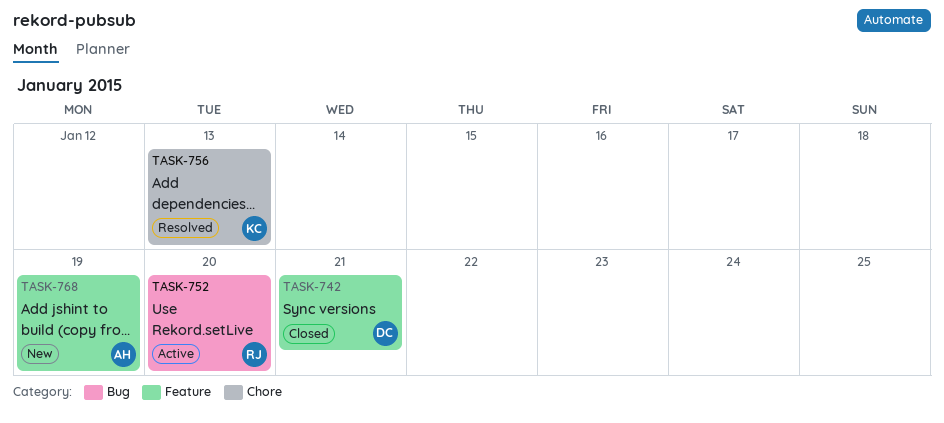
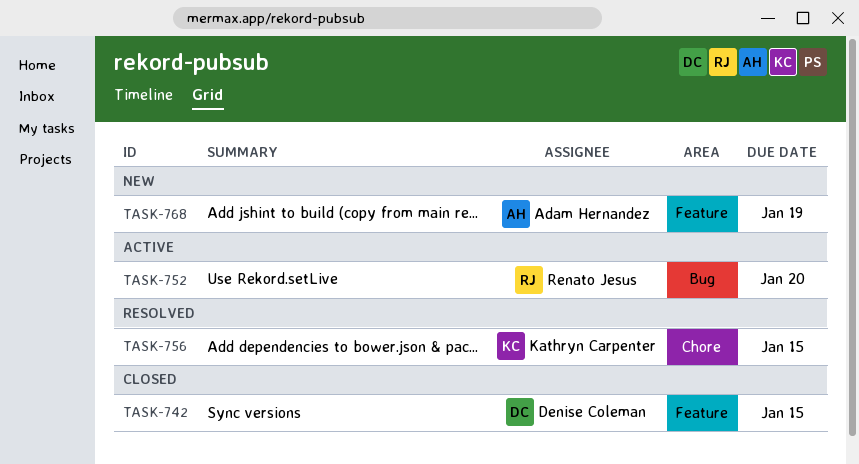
TASK-742, due: Jan 21 -> Jan 15
TASK-756, due: Jan 13 -> Jan 15

